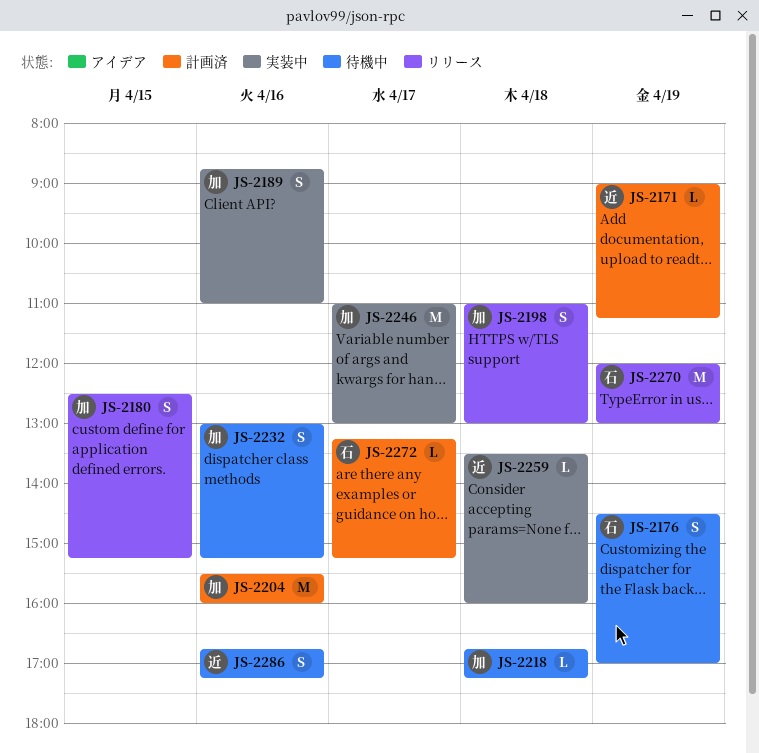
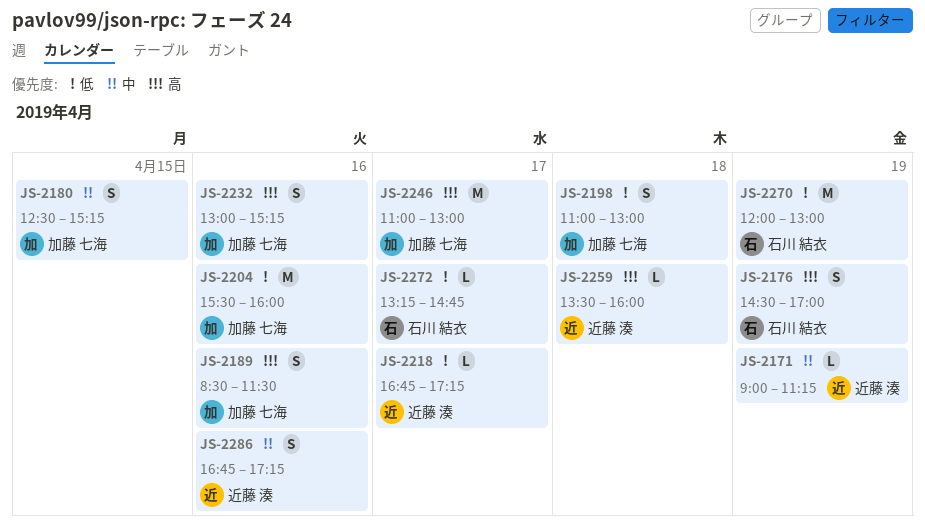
JS-2189, begins: 08:45 -> 08:30
JS-2189, ends: 11:00 -> 11:30
JS-2218, owner: 加藤 七海 -> 近藤 湊
JS-2218, day: Apr 18 -> Apr 17
JS-2272, ends: 15:15 -> 14:45

